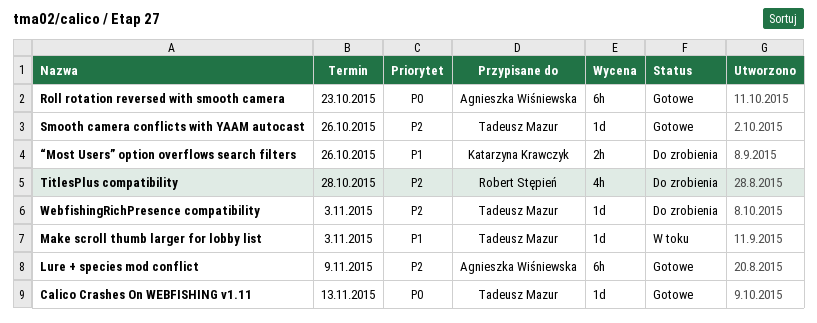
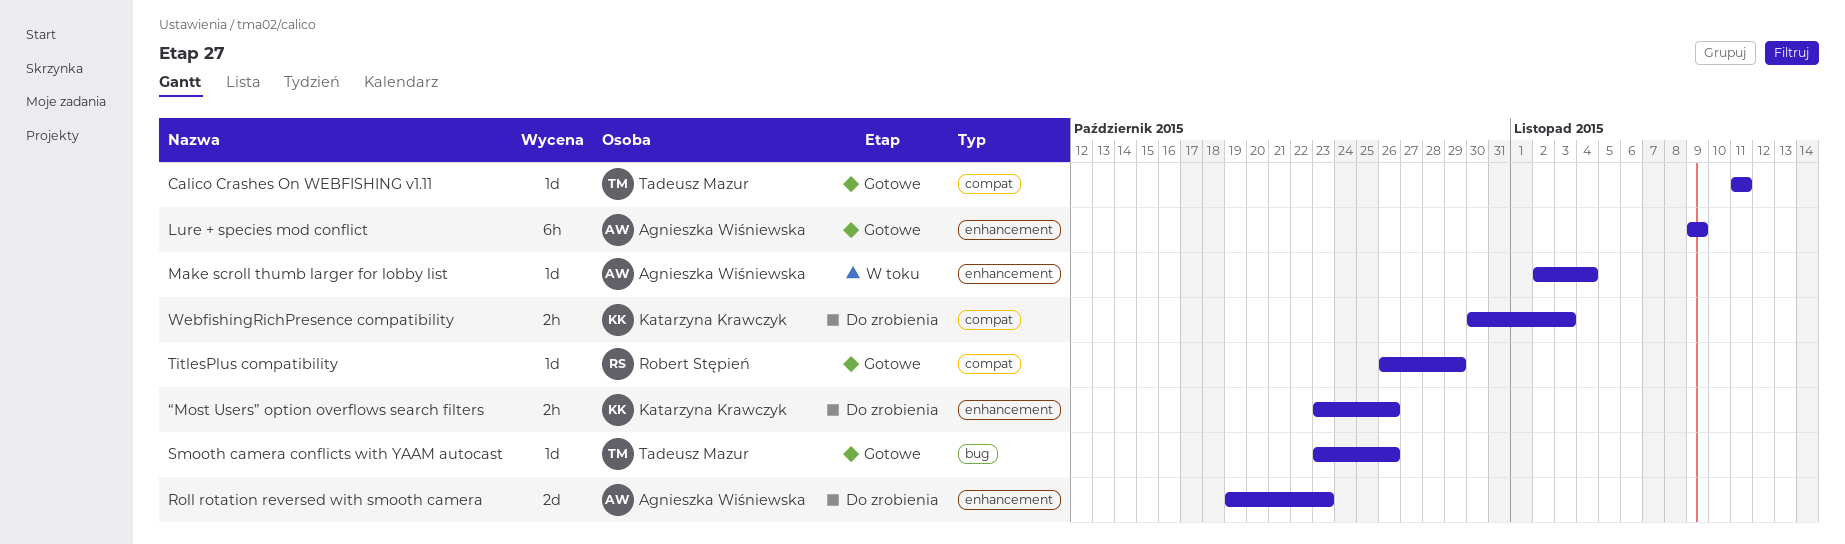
Calico Crashes On WEBFISHING v1.11, due: Nov 13 -> Nov 11
Make scroll thumb larger for lobby list, owner: Tadeusz Mazur -> Agnieszka Wiśniewska
Make scroll thumb larger for lobby list, due: Nov 3 -> Nov 4
Roll rotation reversed with smooth camera, status: Gotowe -> Do zrobienia
Roll rotation reversed with smooth camera, estimate: 6h -> 2d
TitlesPlus compatibility, status: Do zrobienia -> Gotowe
TitlesPlus compatibility, estimate: 4h -> 1d
TitlesPlus compatibility, due: Oct 28 -> Oct 29
WebfishingRichPresence compatibility, owner: Tadeusz Mazur -> Katarzyna Krawczyk
WebfishingRichPresence compatibility, estimate: 1d -> 2h

